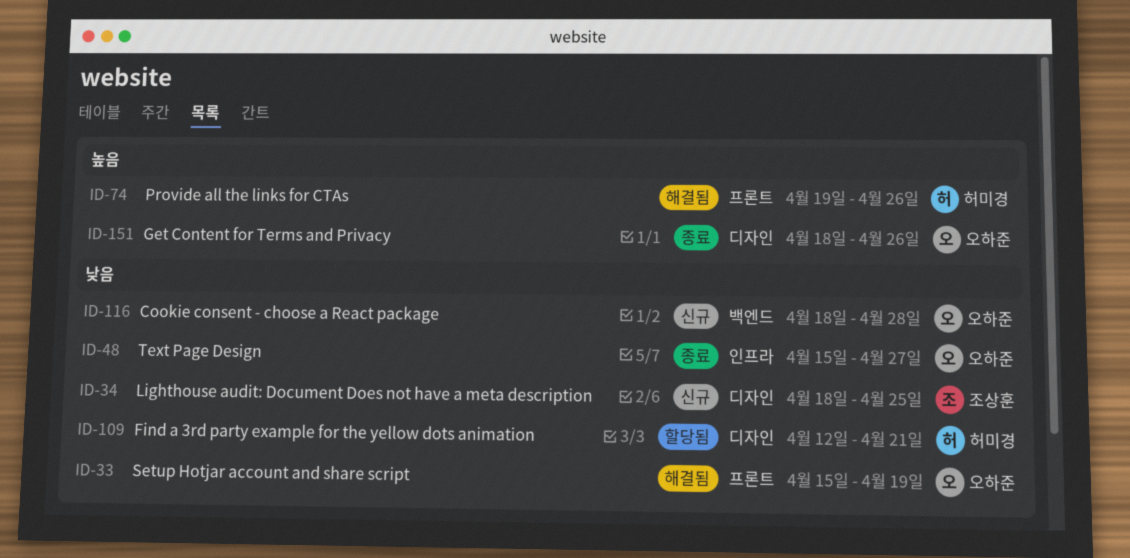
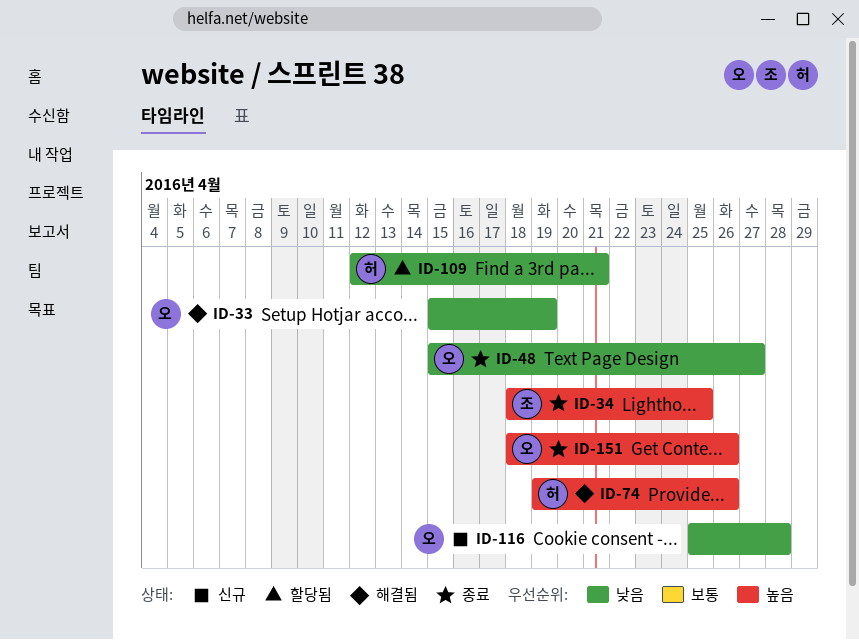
ID-34, status: 신규 -> 종료
ID-34, priority: 낮음 -> 높음
ID-116, start: Apr 18 -> Apr 25

